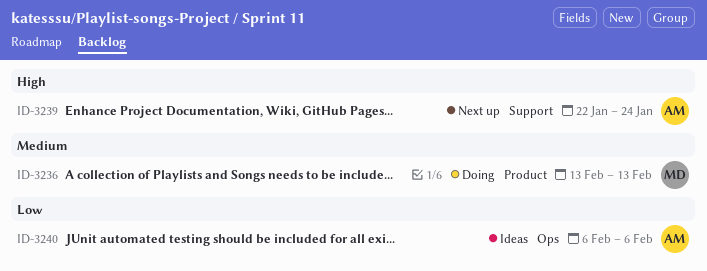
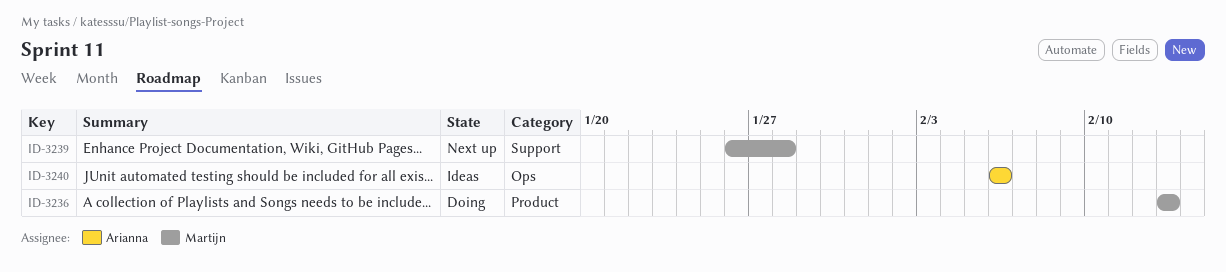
ID-3239, owner: Arianna -> Martijn
ID-3239, start: Jan 22 -> Jan 26
ID-3239, due: Jan 24 -> Jan 28

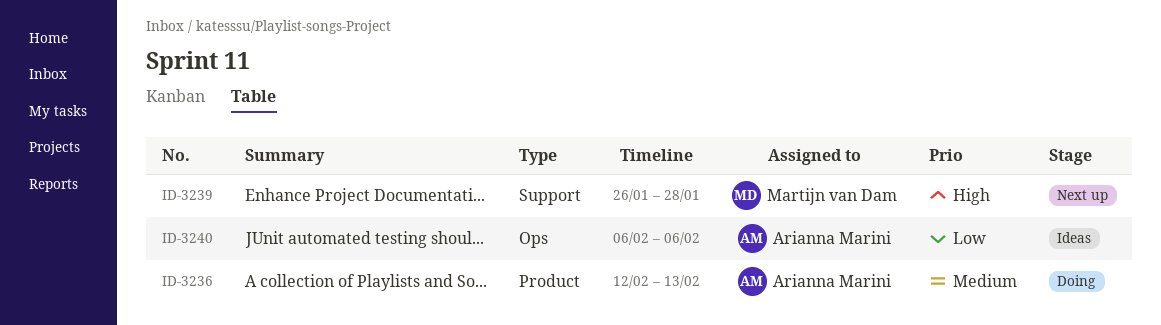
ID-3236, owner: Martijn van Dam -> Arianna Marini
ID-3236, start: Feb 13 -> Feb 12

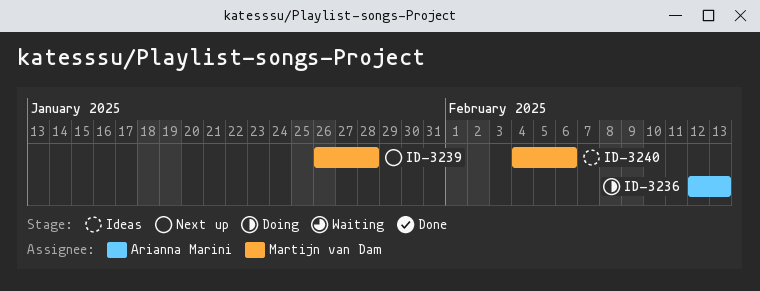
ID-3240, owner: Arianna Marini -> Martijn van Dam
ID-3240, start: Feb 6 -> Feb 4

